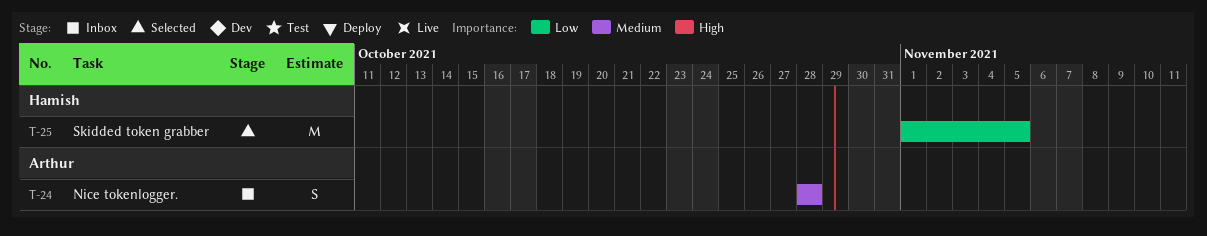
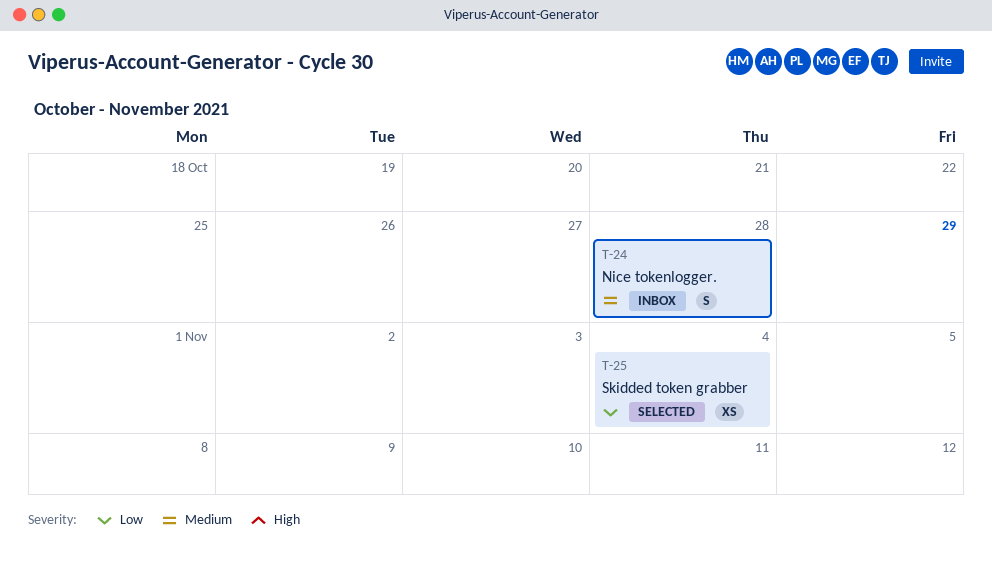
T-25, estimate: M -> XS
T-25, due: Nov 5 -> Nov 4

